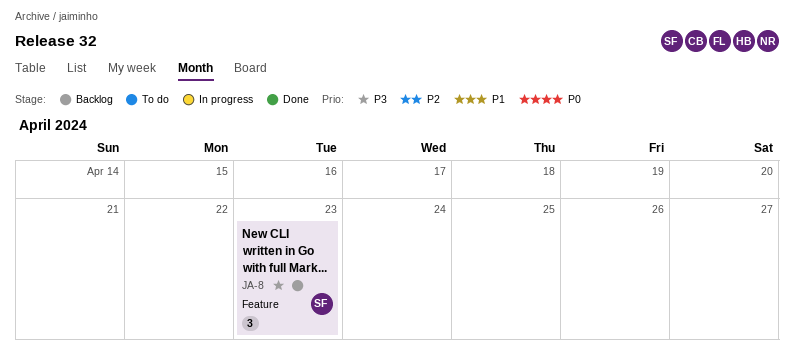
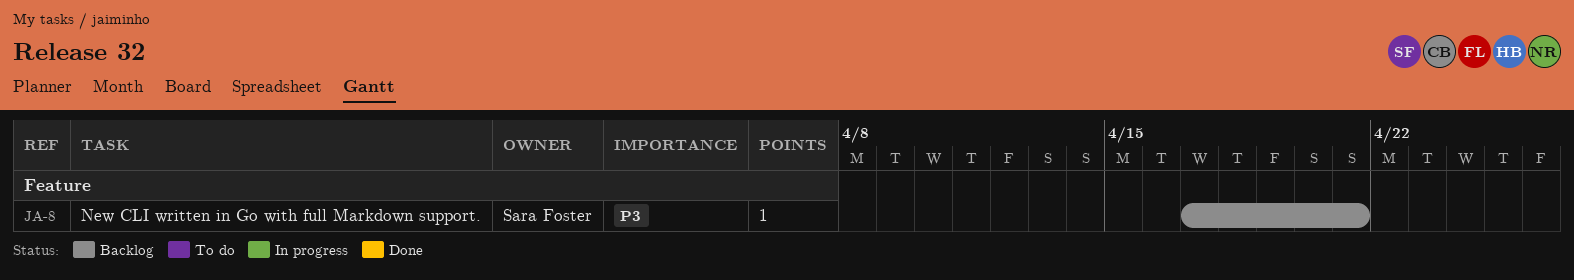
JA-8, estimate: 3 -> 1
JA-8, due: Apr 23 -> Apr 21

